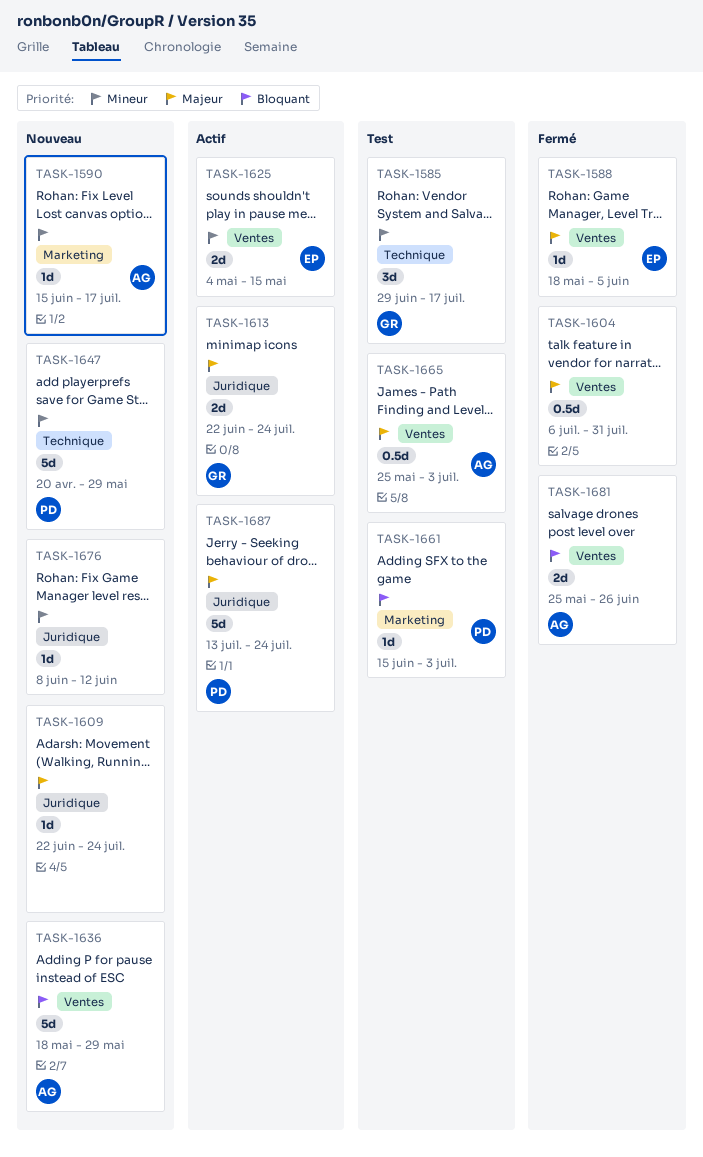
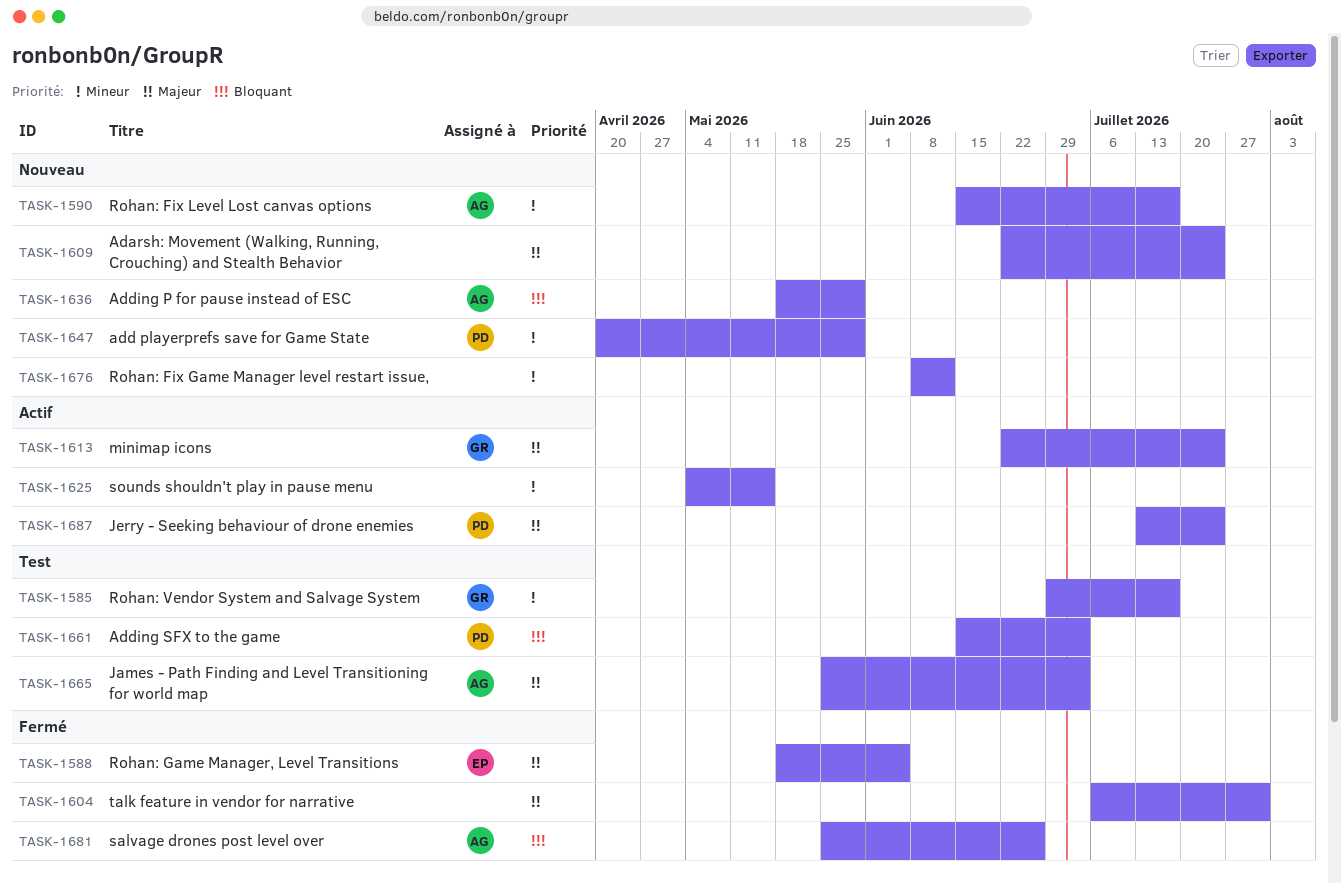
TASK-1625, owner: EP -> none

